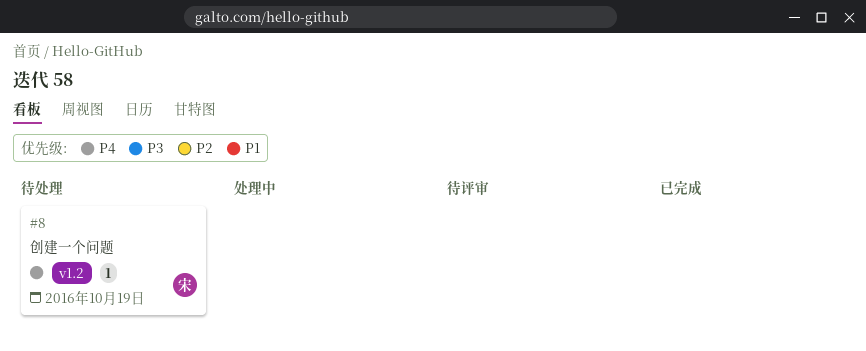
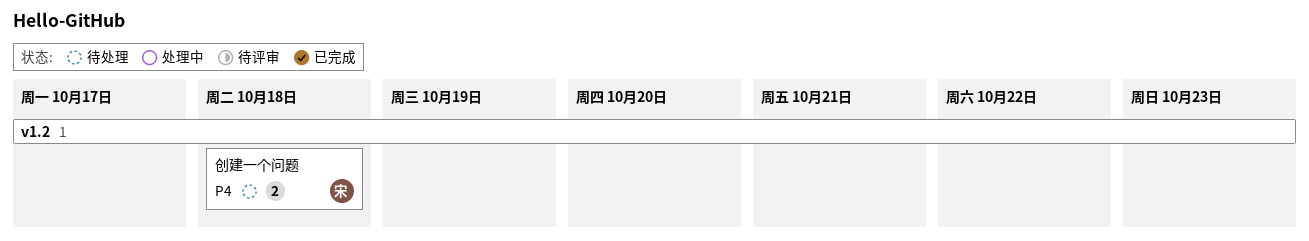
创建一个问题, estimate: 1 -> 2
创建一个问题, due: Oct 19 -> Oct 18

